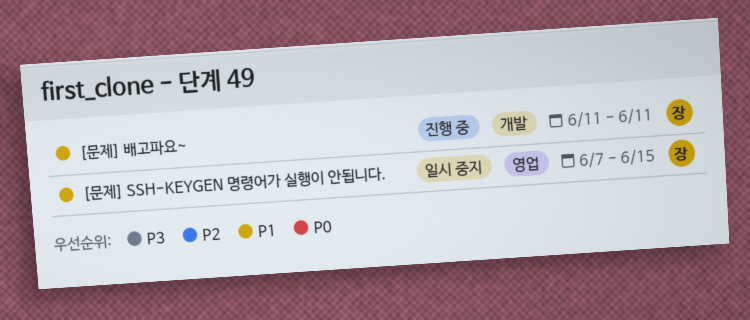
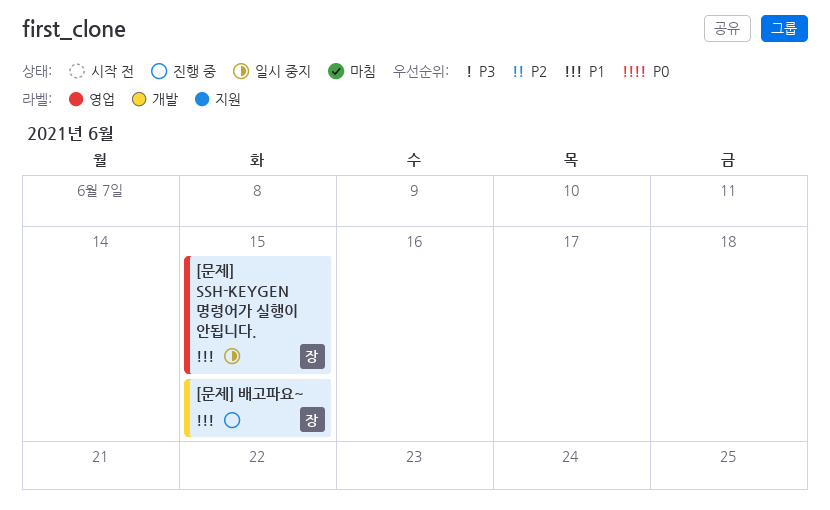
[문제] 배고파요~, due: Jun 11 -> Jun 15

